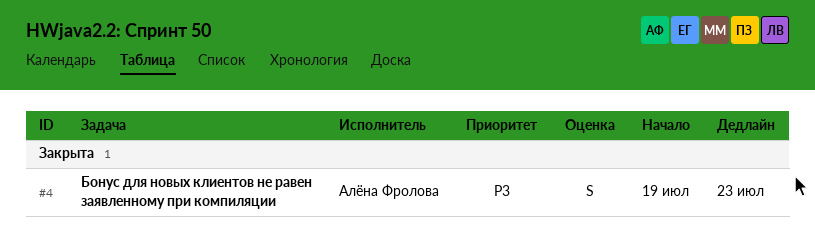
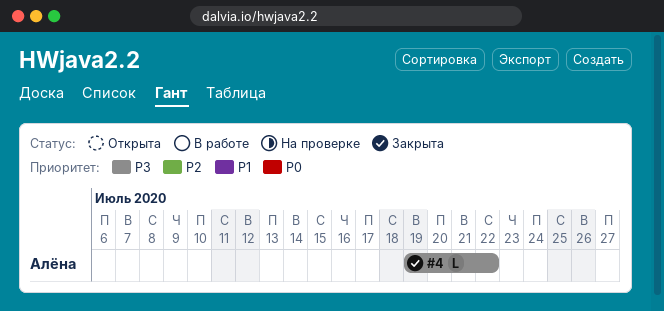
#4, estimate: S -> L
#4, due: Jul 23 -> Jul 22

